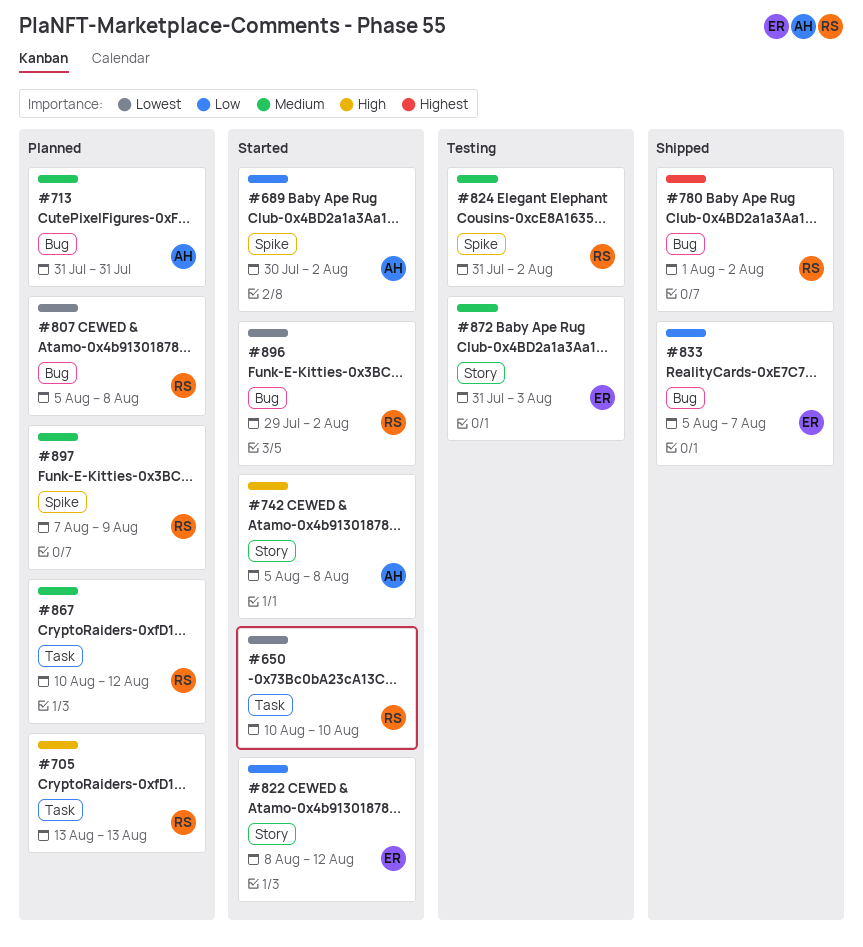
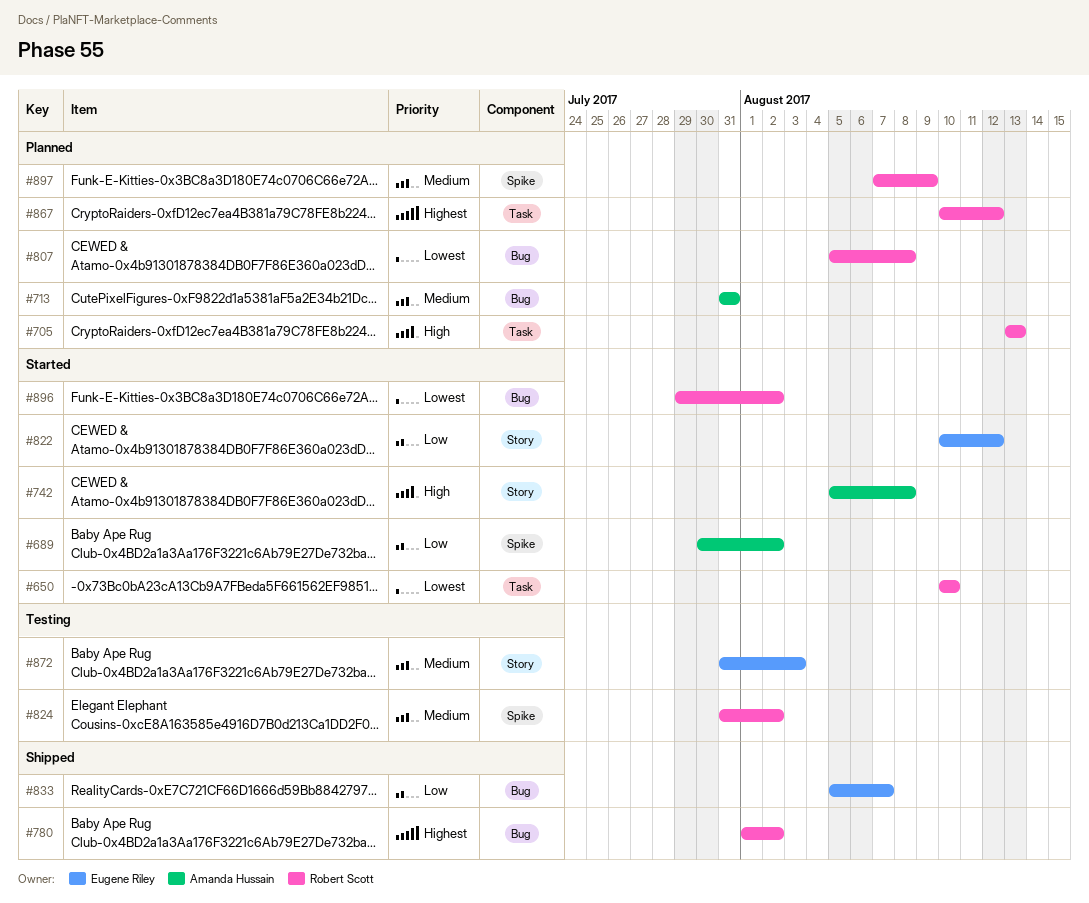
#822, start: Aug 8 -> Aug 10
#867, priority: Medium -> Highest

